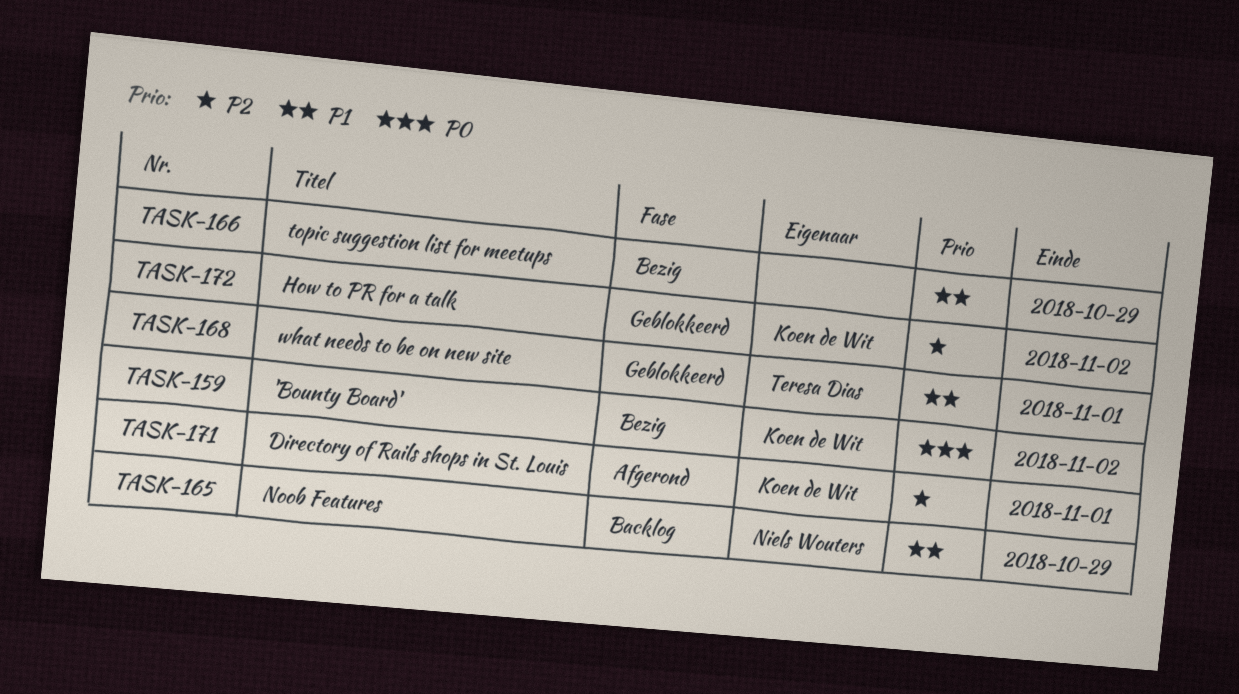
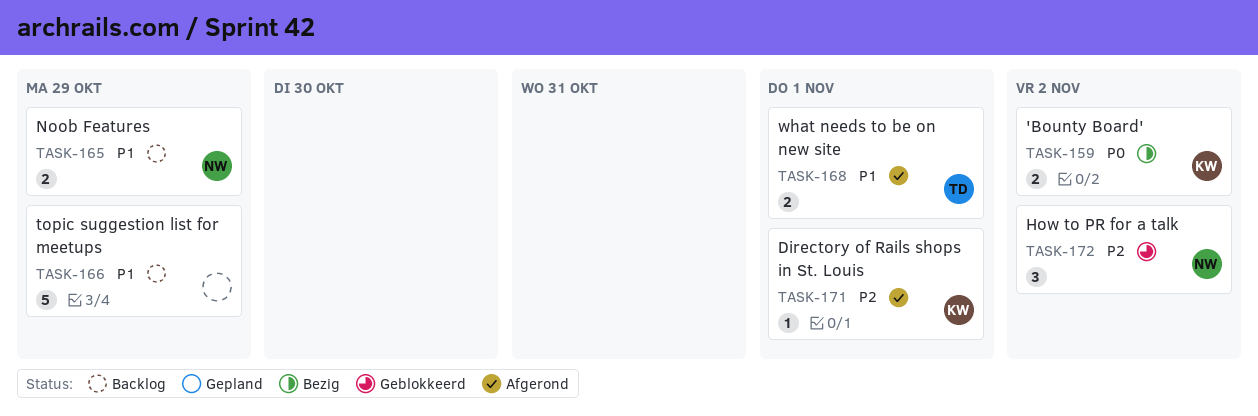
TASK-166, status: Bezig -> Backlog
TASK-168, status: Geblokkeerd -> Afgerond
TASK-172, owner: Koen de Wit -> Niels Wouters

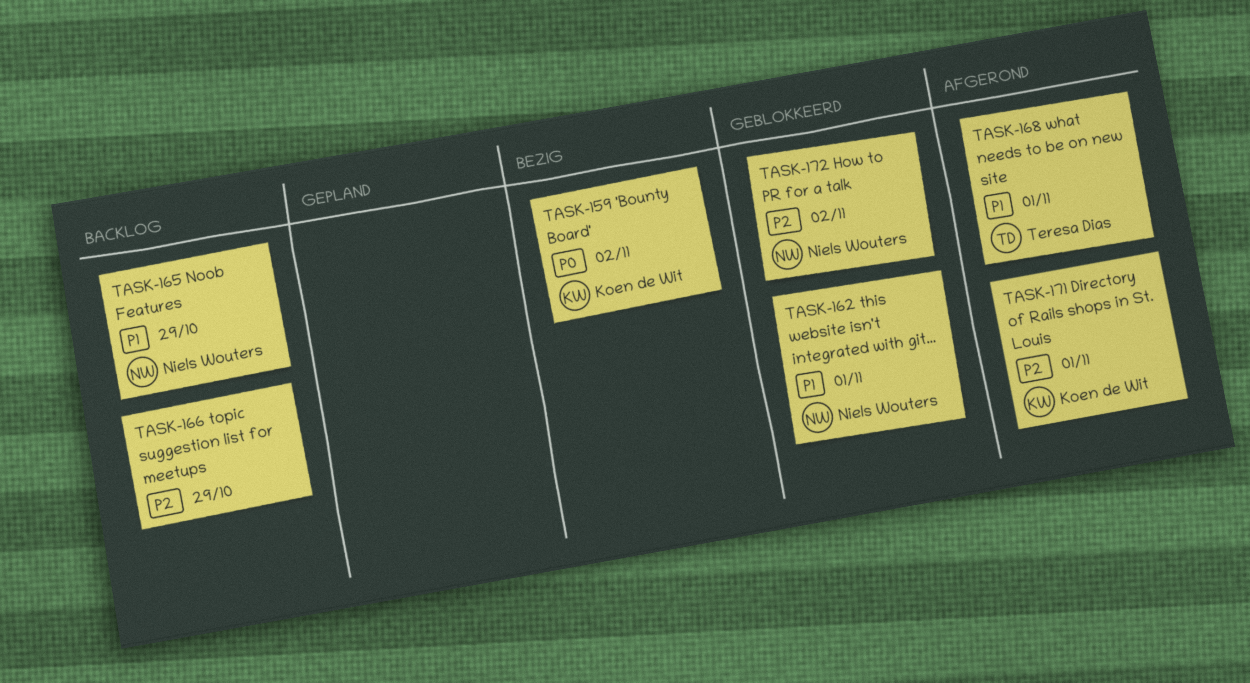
TASK-162: none -> present
TASK-166, priority: P1 -> P2

